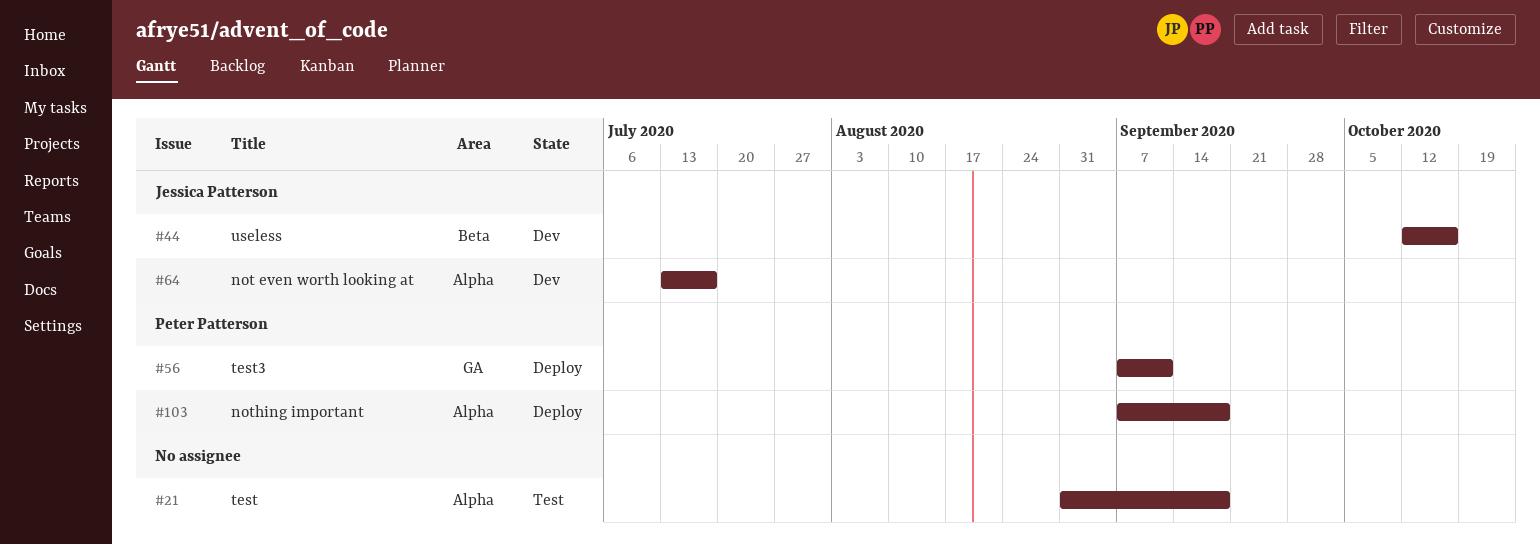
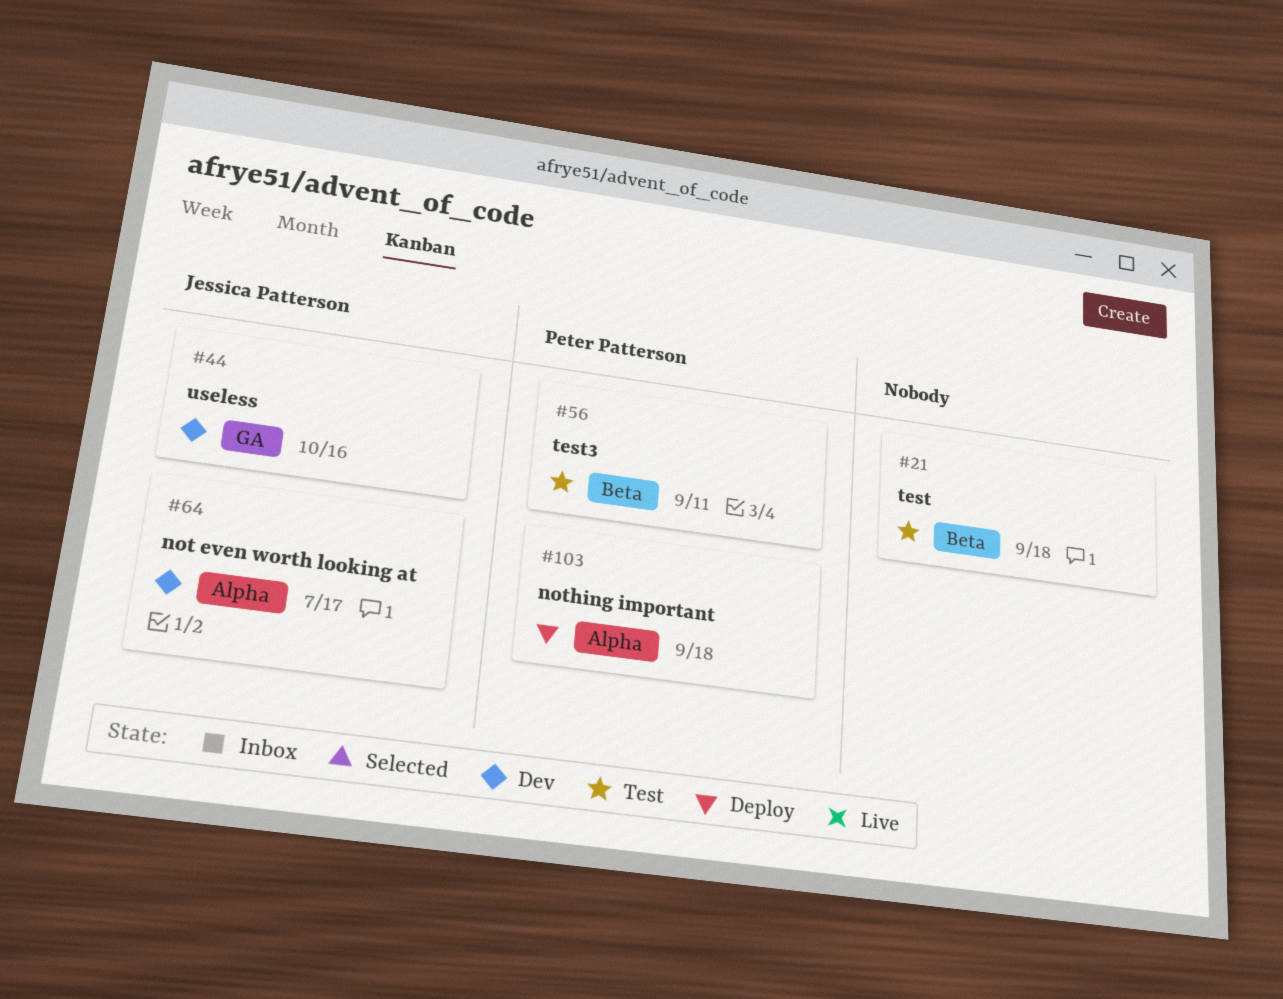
#21, label: Alpha -> Beta
#44, label: Beta -> GA
#56, status: Deploy -> Test
#56, label: GA -> Beta

